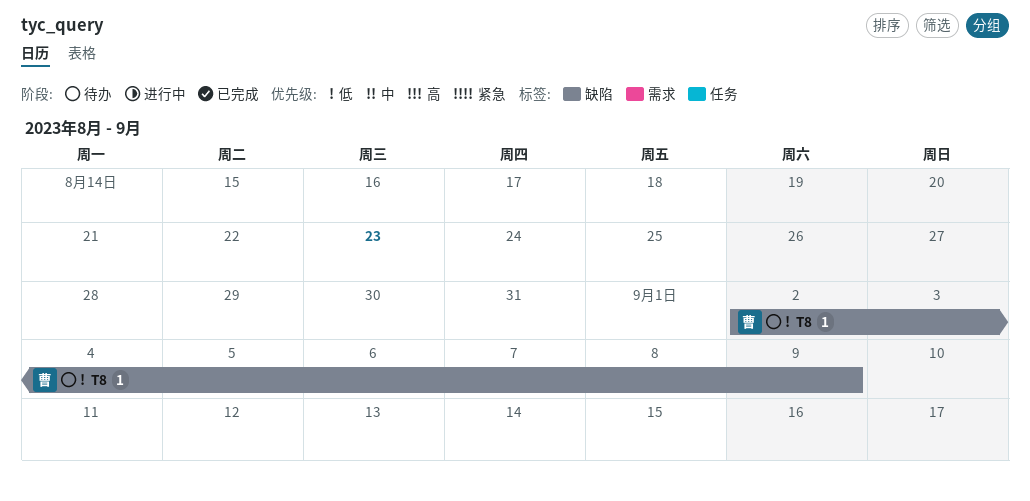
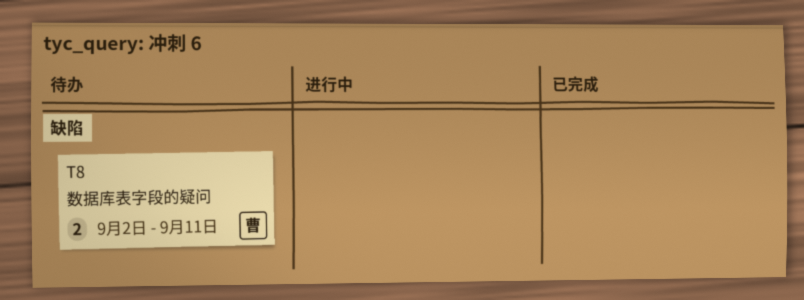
T8, estimate: 1 -> 2
T8, due: Sep 9 -> Sep 11

